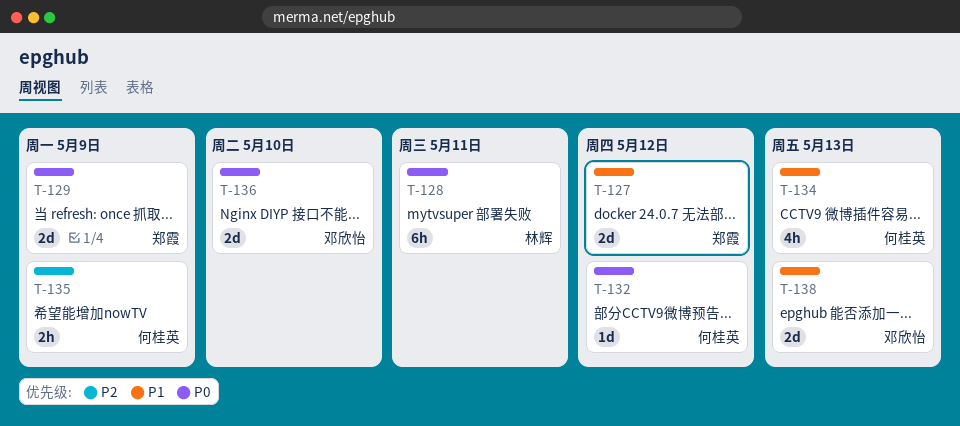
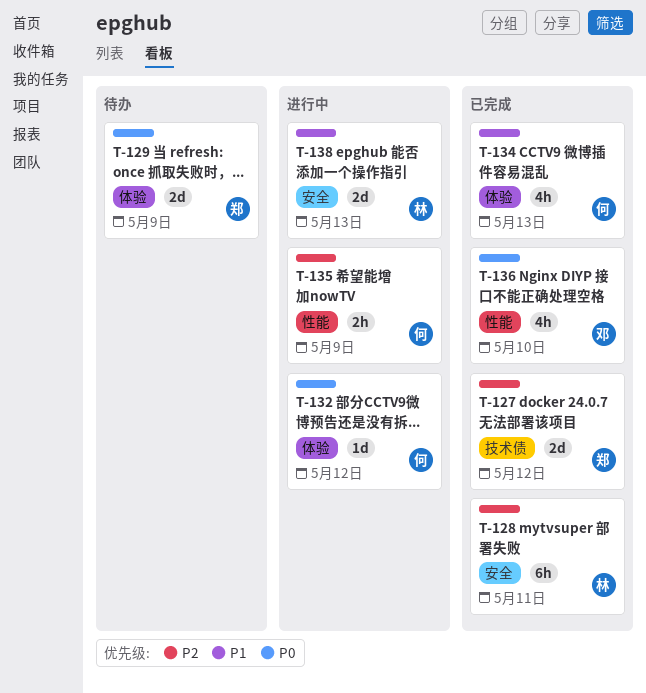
T-127, priority: P1 -> P2
T-128, priority: P0 -> P2
T-136, estimate: 2d -> 4h
T-138, owner: 邓欣怡 -> 林辉

